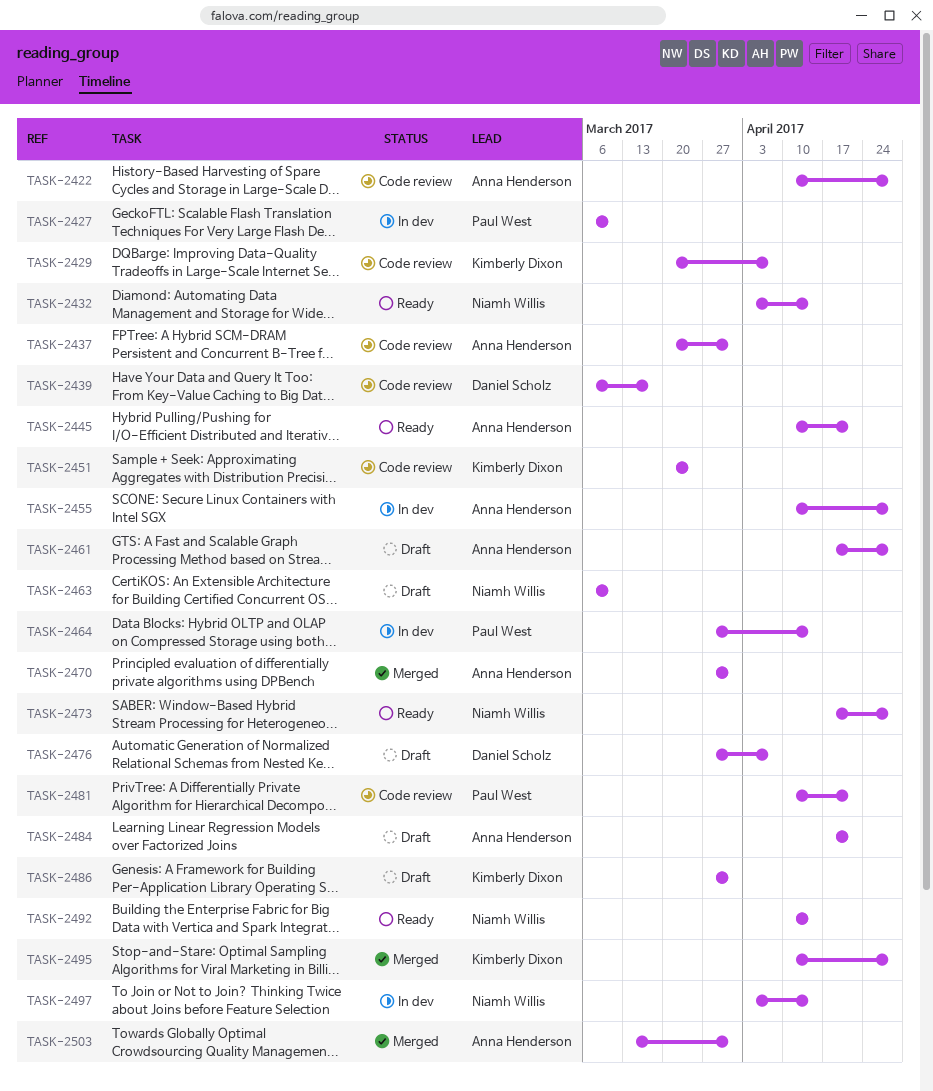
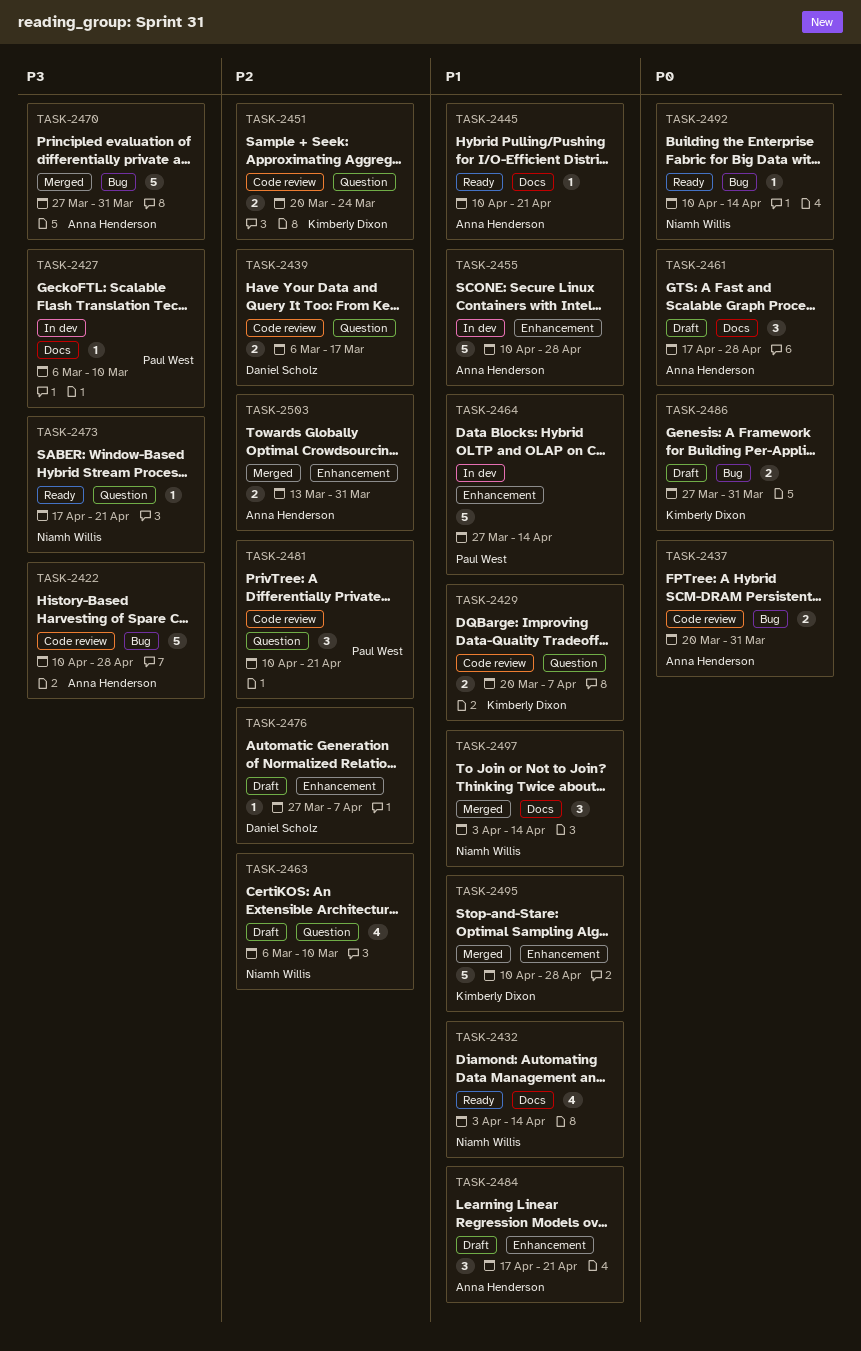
TASK-2473, due: Apr 28 -> Apr 21
TASK-2497, status: In dev -> Merged

